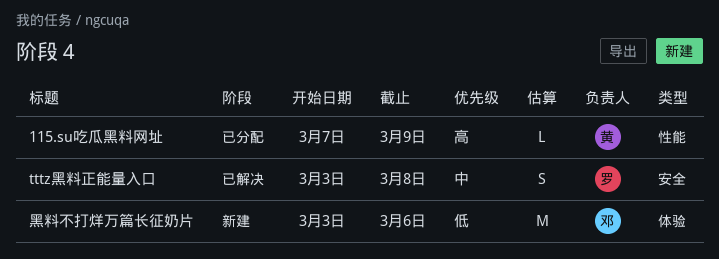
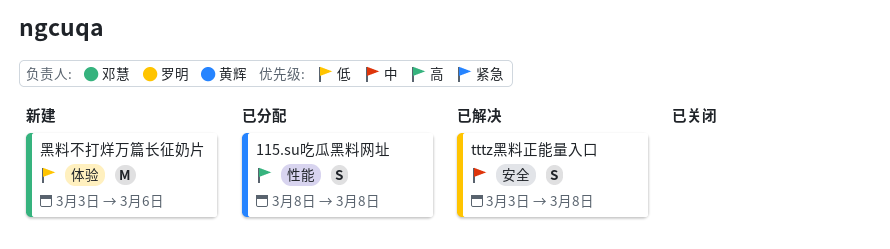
115.su吃瓜黑料网址, estimate: L -> S
115.su吃瓜黑料网址, start: Mar 7 -> Mar 8
115.su吃瓜黑料网址, due: Mar 9 -> Mar 8

